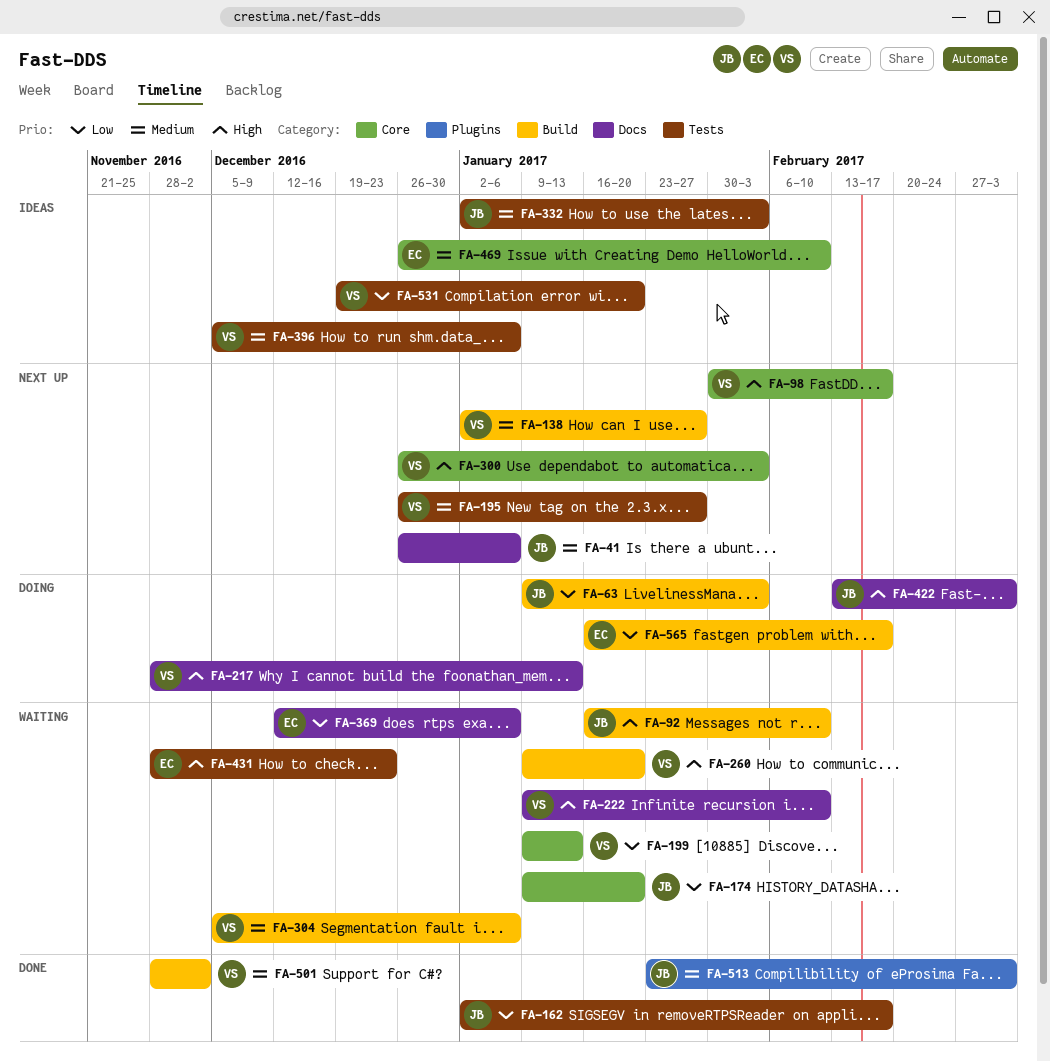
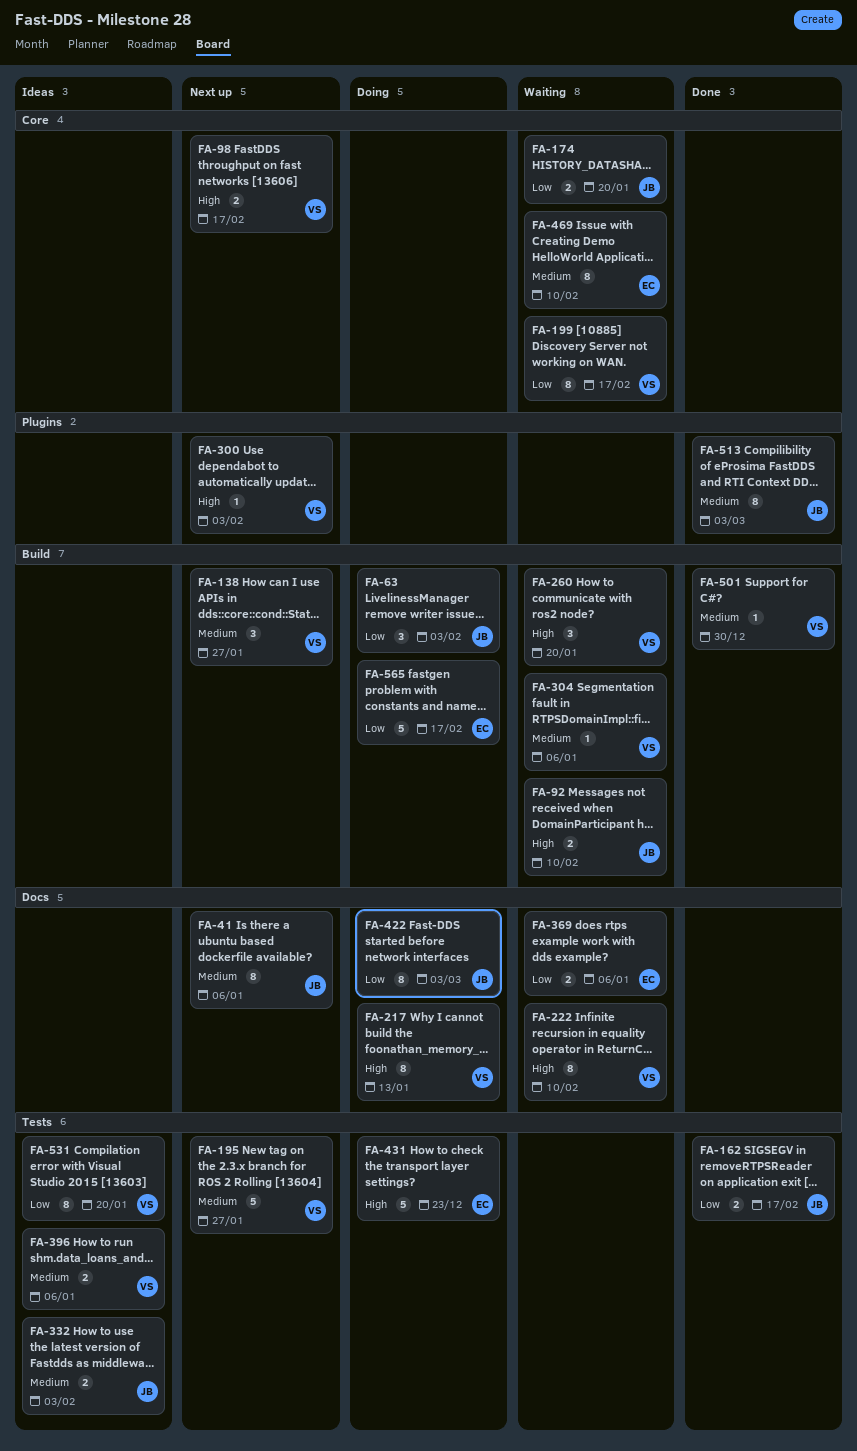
FA-199, due: Jan 13 -> Feb 17
FA-300, label: Core -> Plugins
FA-422, priority: High -> Low
FA-431, status: Waiting -> Doing
FA-469, status: Ideas -> Waiting
FA-501, due: Dec 2 -> Dec 30

